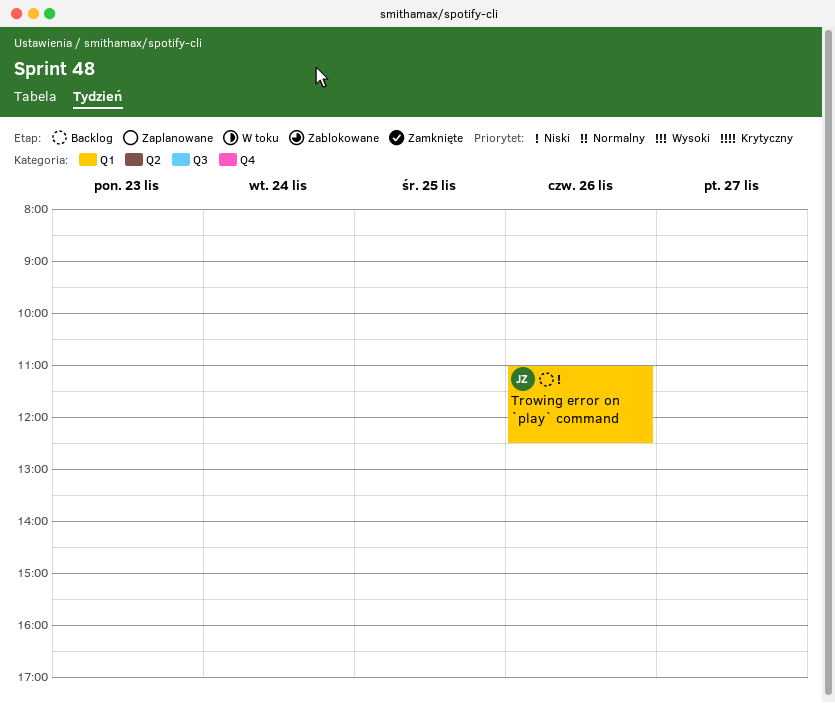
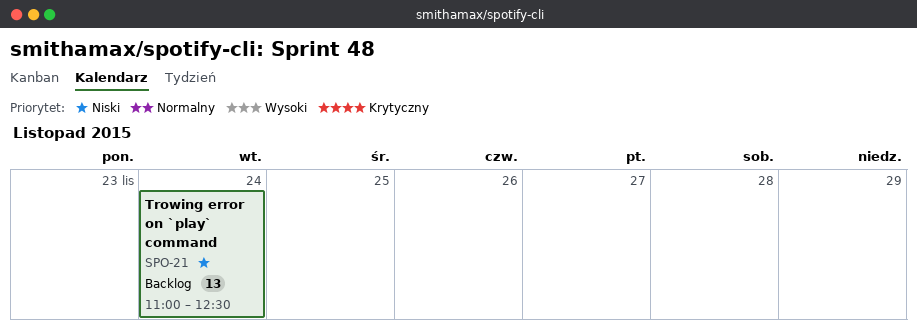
Trowing error on `play` command, day: Nov 26 -> Nov 24

